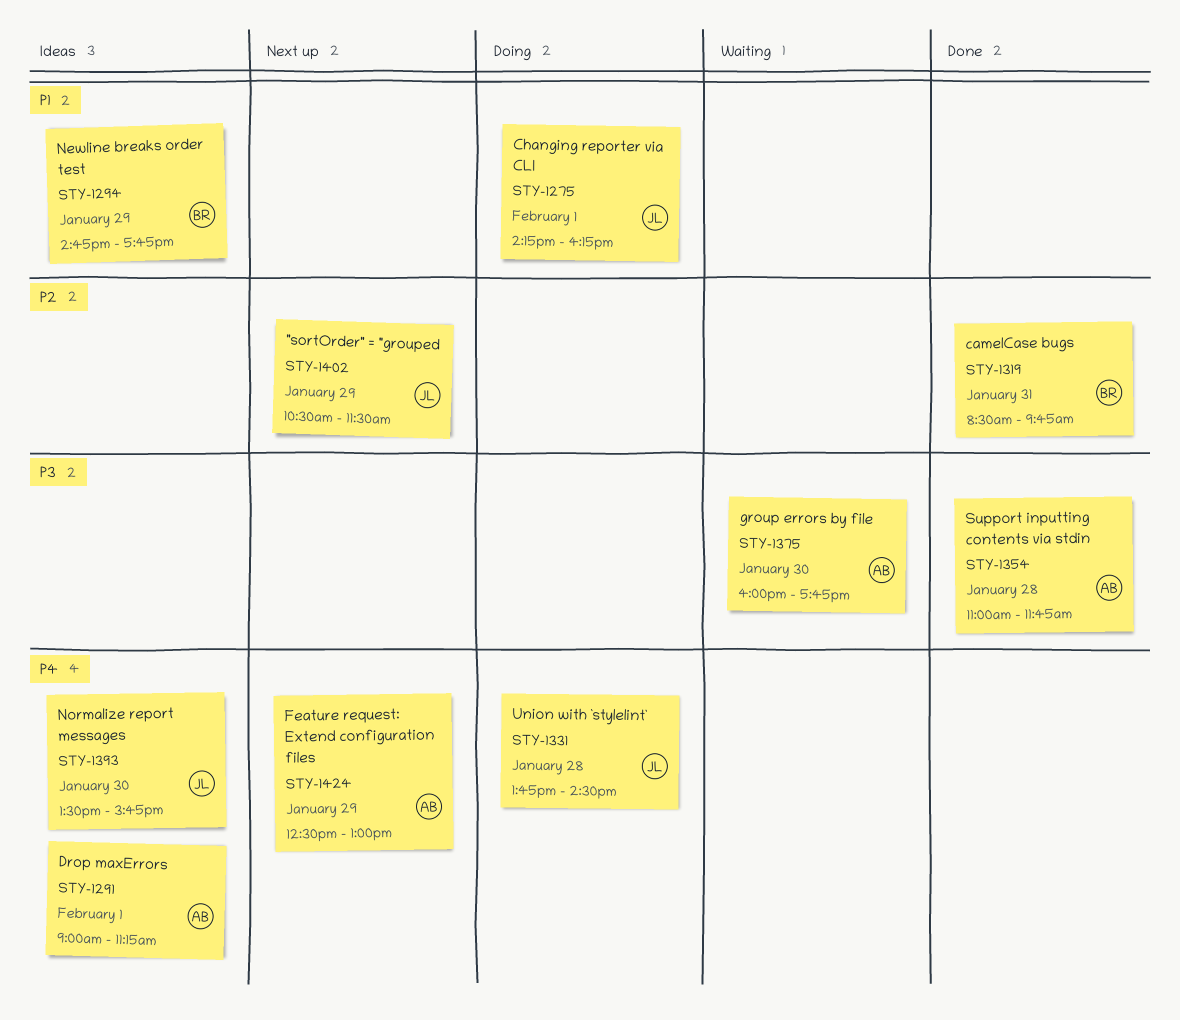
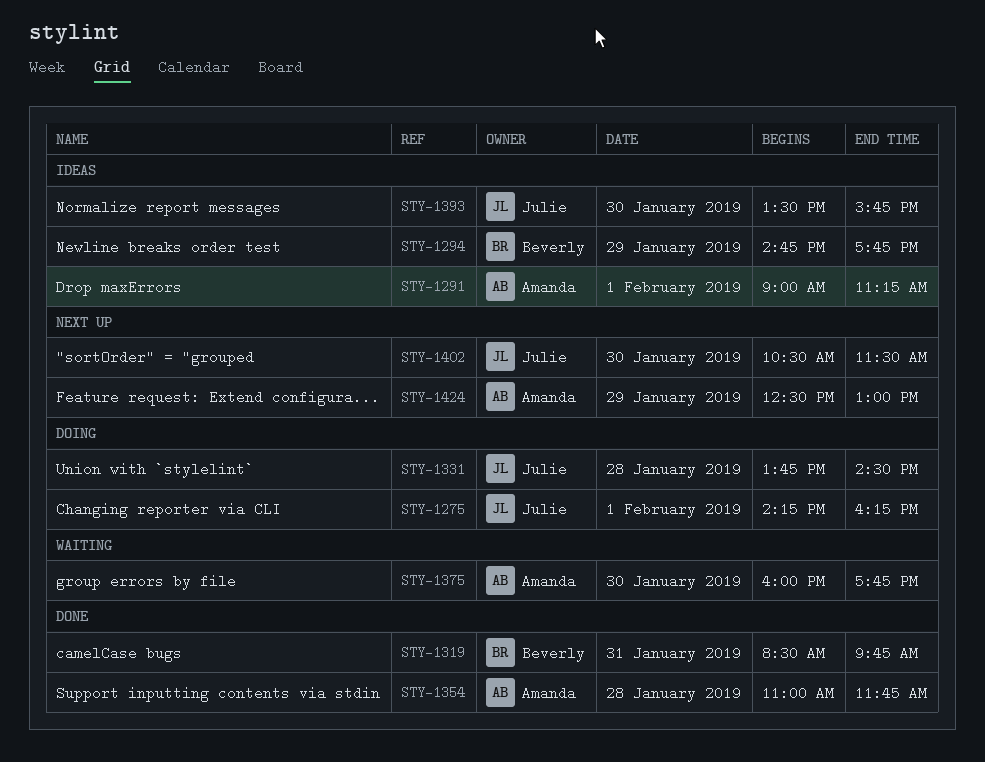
STY-1402, day: Jan 29 -> Jan 30

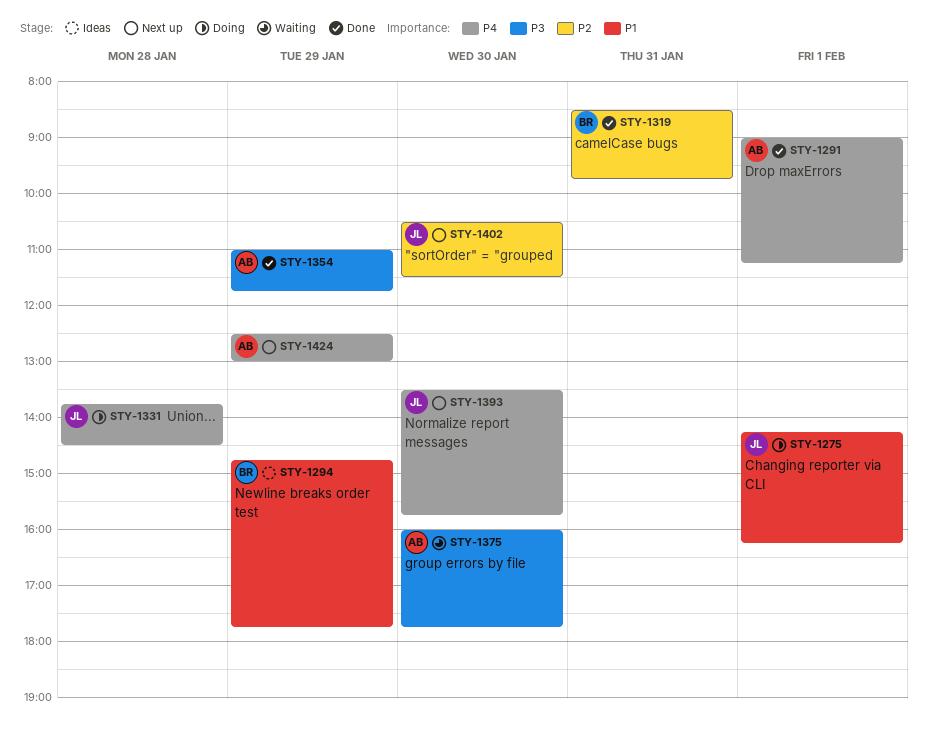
STY-1291, status: Ideas -> Done
STY-1354, day: Jan 28 -> Jan 29
STY-1393, status: Ideas -> Next up

